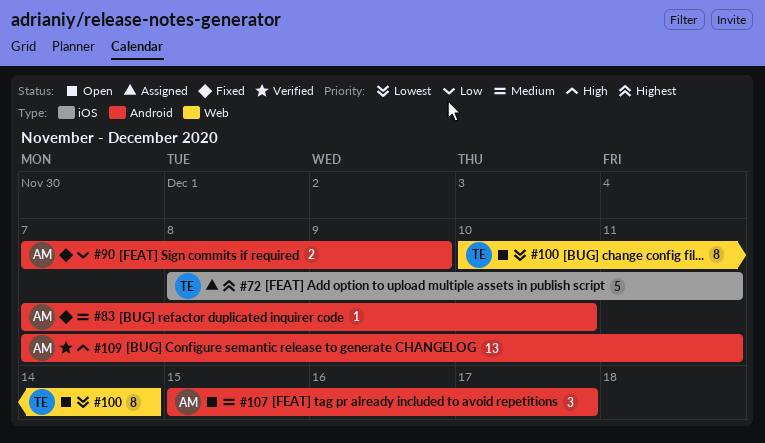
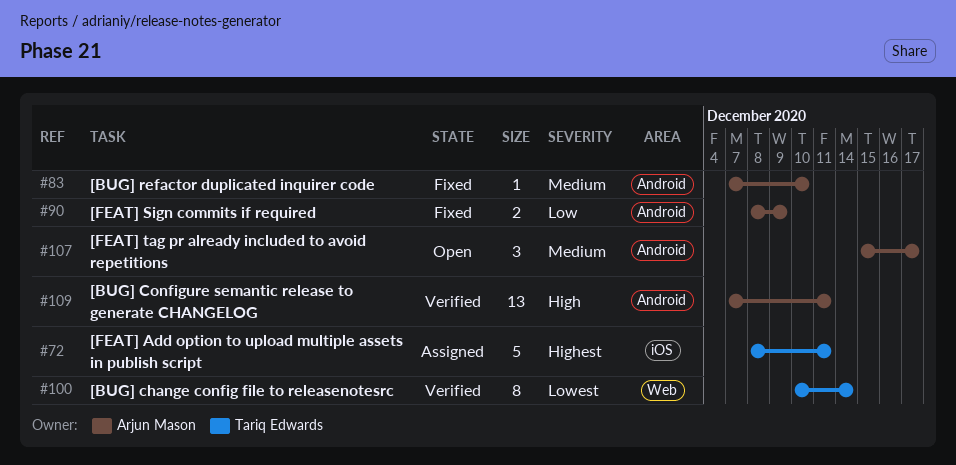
#90, start: Dec 7 -> Dec 8
#100, status: Open -> Verified

